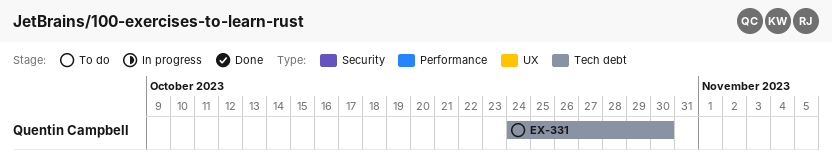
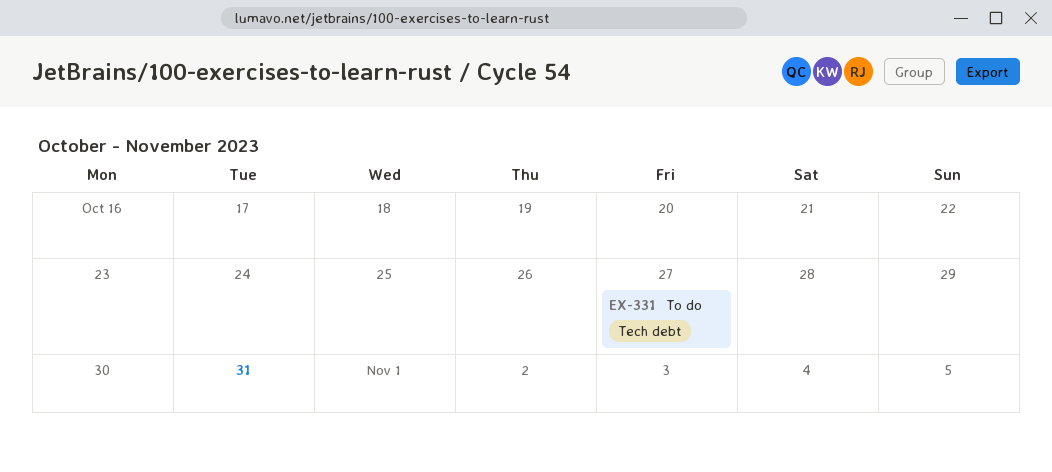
EX-331, due: Oct 30 -> Oct 27

